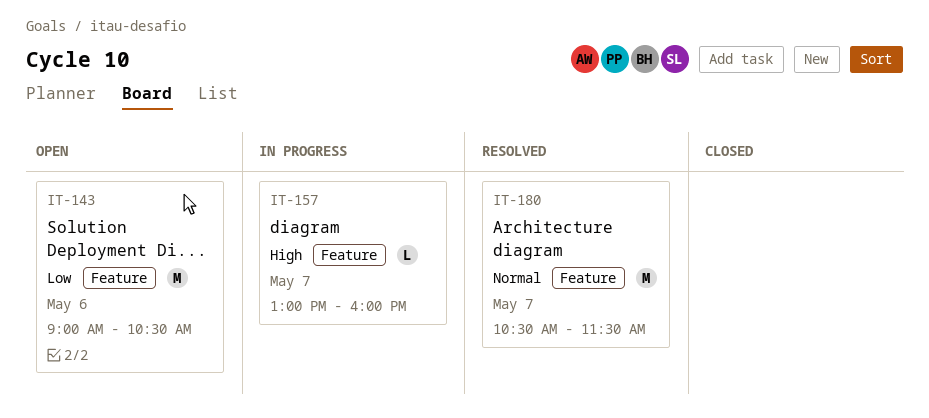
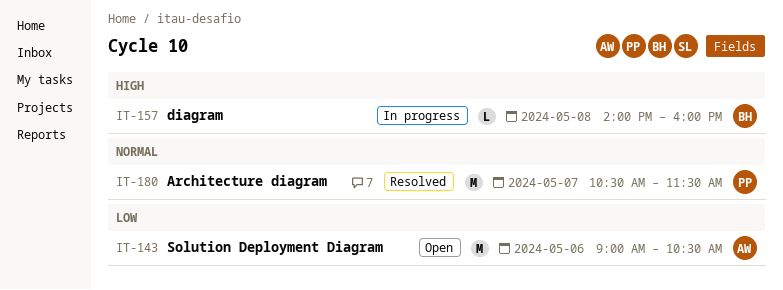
IT-157, day: May 7 -> May 8
IT-157, begins: 13:00 -> 14:00

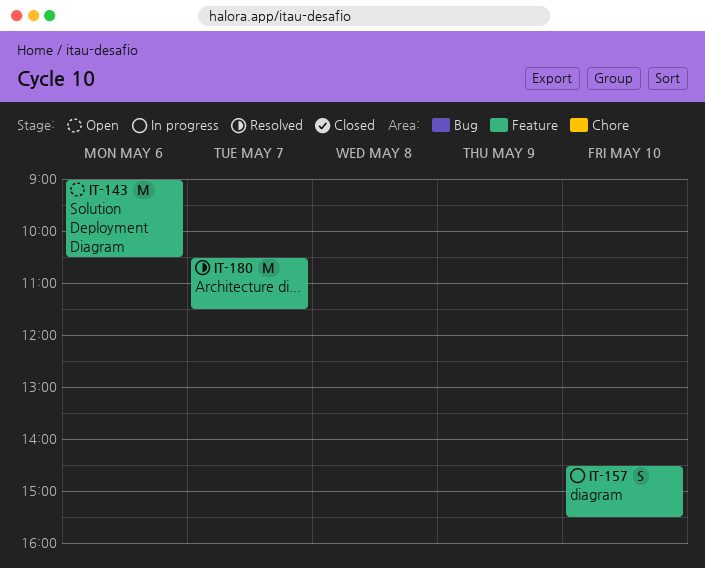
IT-157, estimate: L -> S
IT-157, day: May 8 -> May 10
IT-157, begins: 14:00 -> 14:30
IT-157, ends: 16:00 -> 15:30

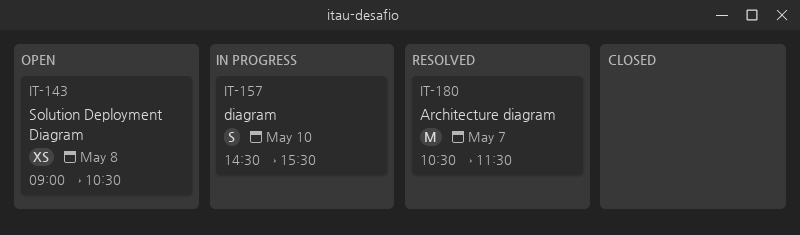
IT-143, estimate: M -> XS
IT-143, day: May 6 -> May 8

